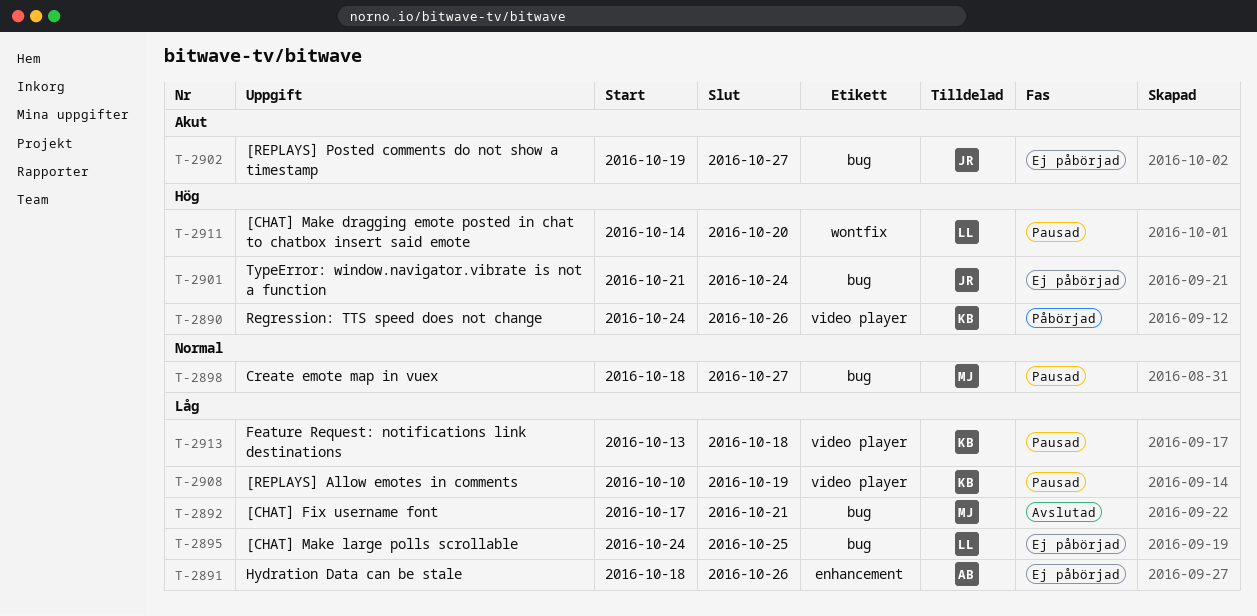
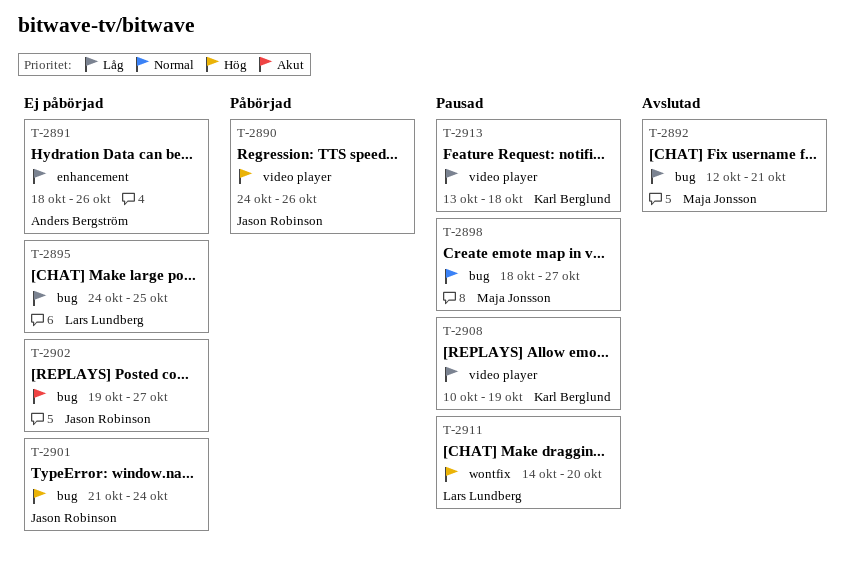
T-2890, owner: Karl Berglund -> Jason Robinson
T-2892, start: Oct 17 -> Oct 12

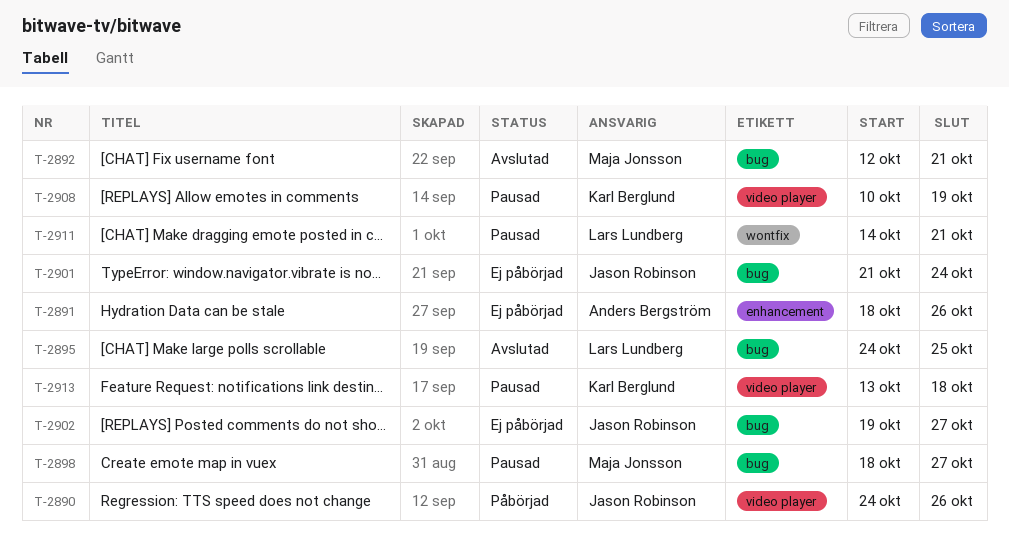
T-2895, status: Ej påbörjad -> Avslutad
T-2911, due: Oct 20 -> Oct 21

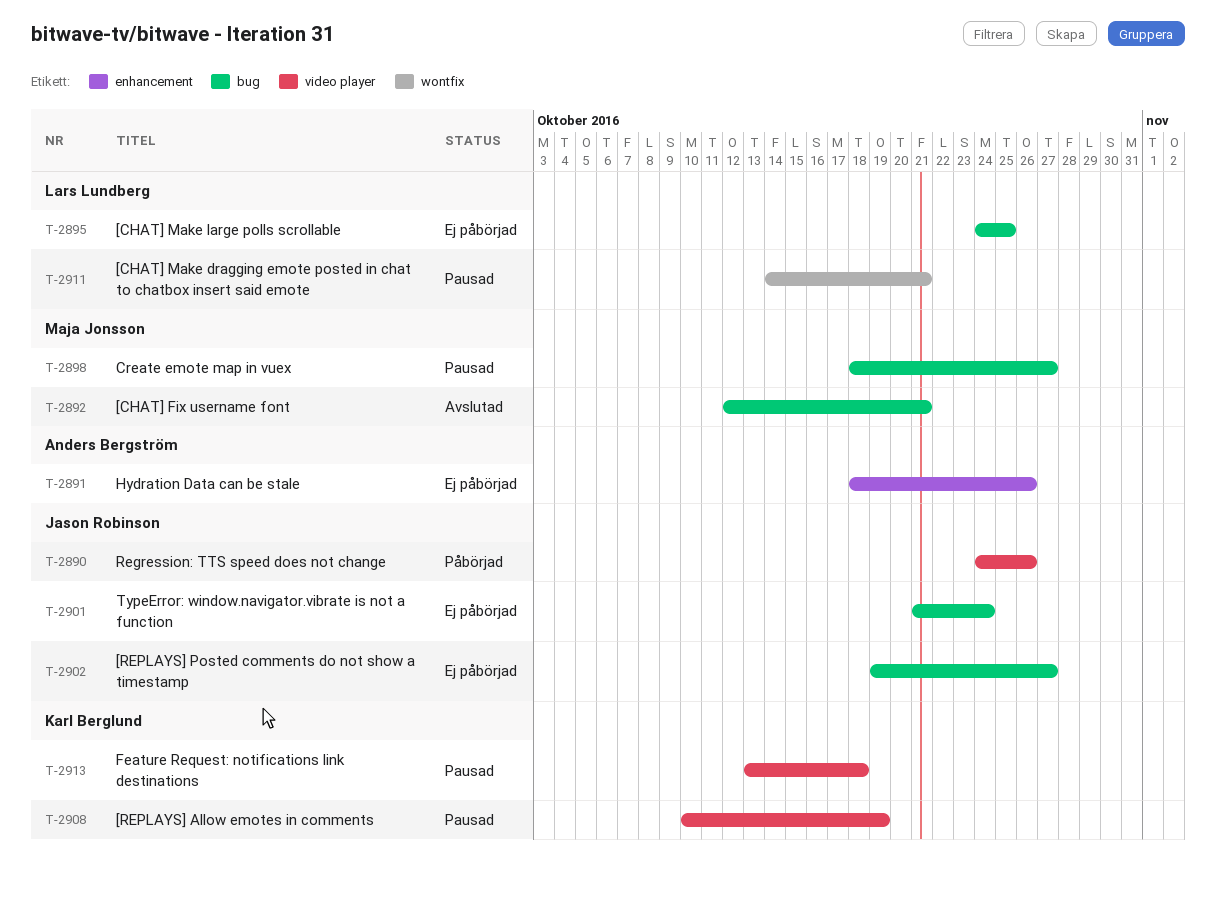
T-2895, status: Avslutad -> Ej påbörjad

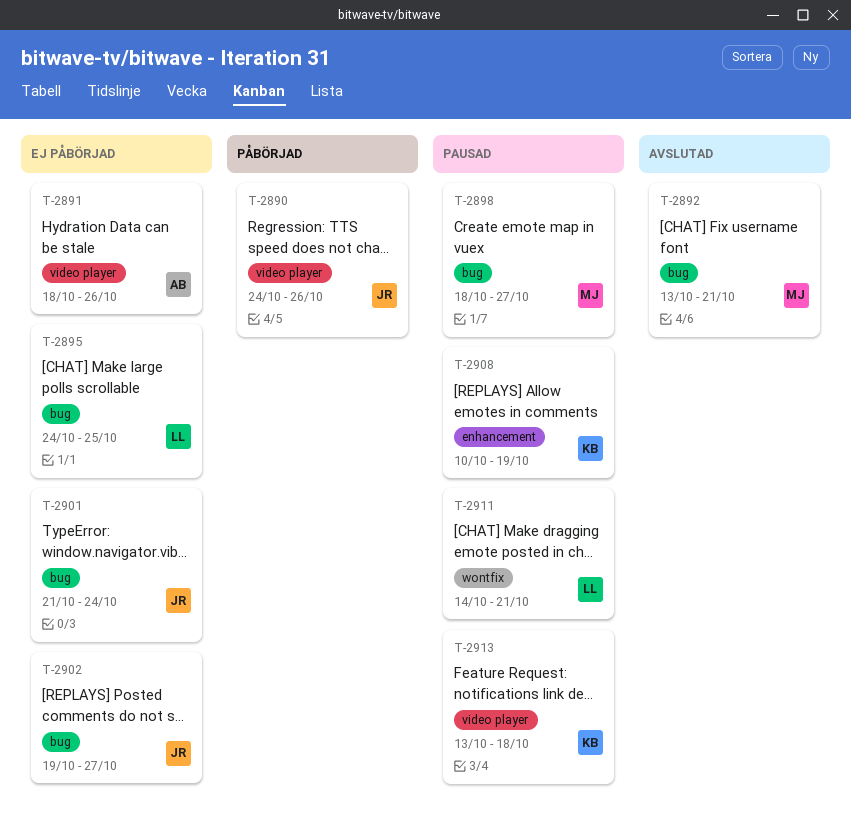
T-2891, label: enhancement -> video player
T-2892, start: Oct 12 -> Oct 13
T-2908, label: video player -> enhancement

